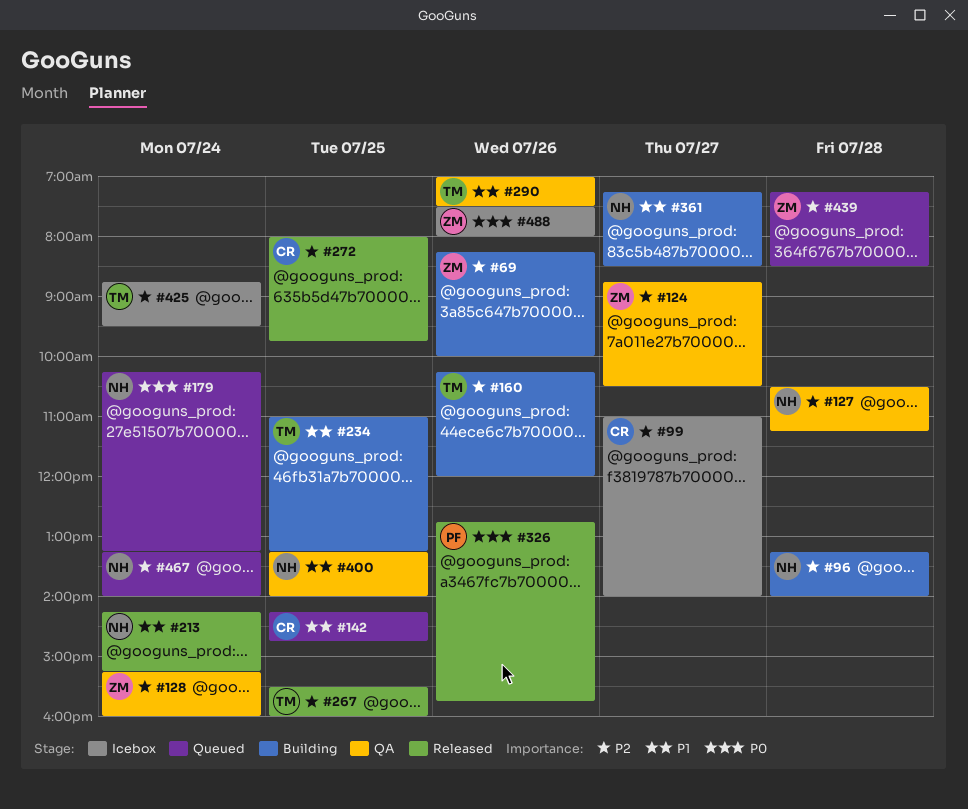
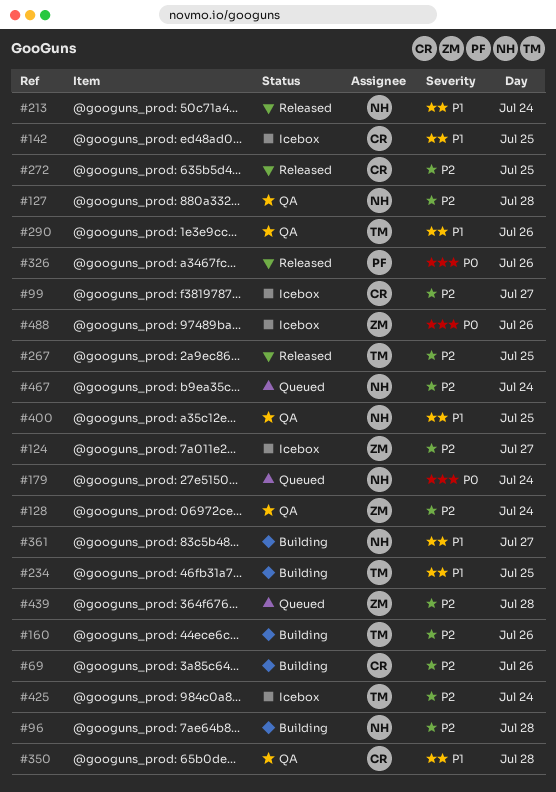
#69, owner: ZM -> CR
#124, status: QA -> Icebox
#142, status: Queued -> Icebox
#350: none -> present

